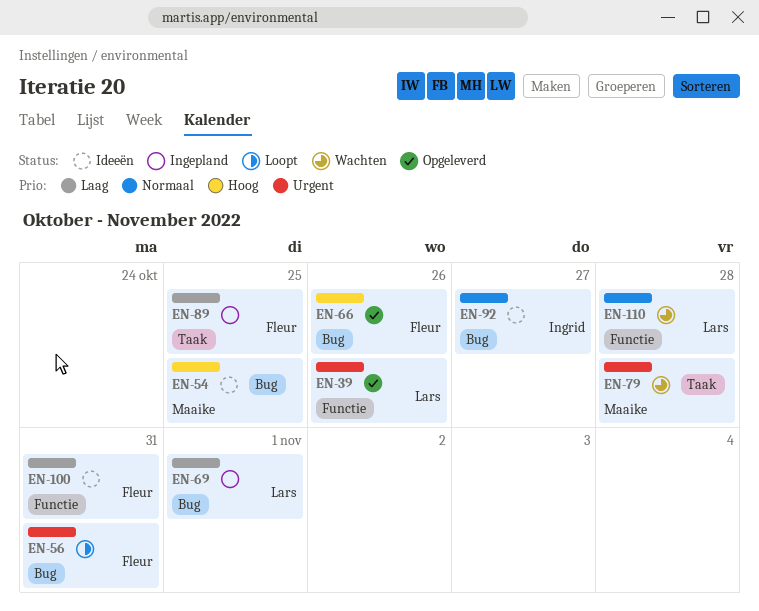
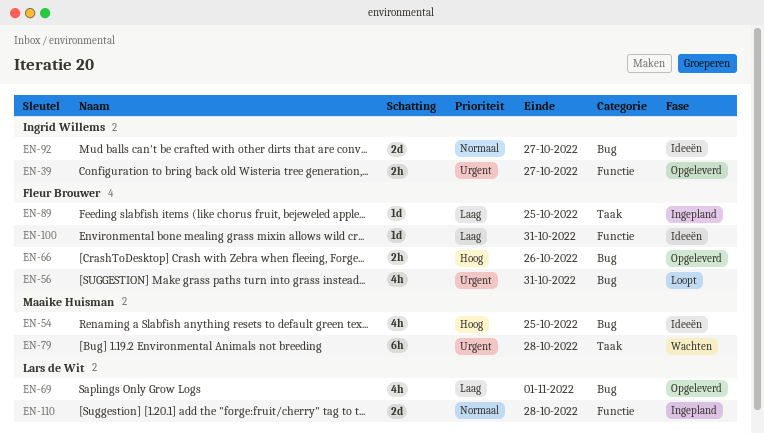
EN-39, owner: Lars de Wit -> Ingrid Willems
EN-39, due: Oct 26 -> Oct 27
EN-69, status: Ingepland -> Opgeleverd
EN-110, status: Wachten -> Ingepland

